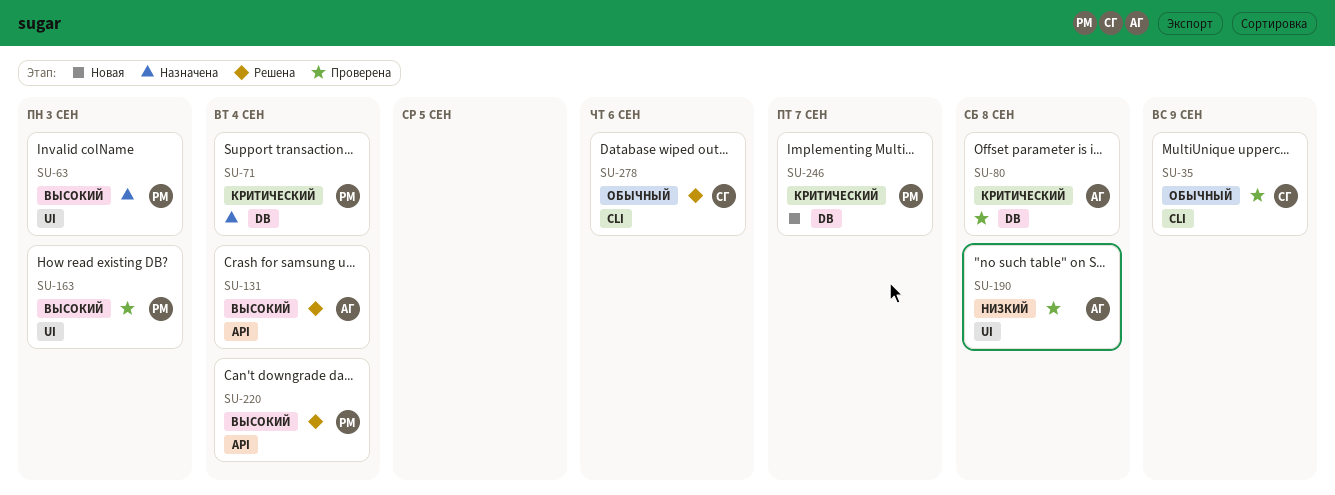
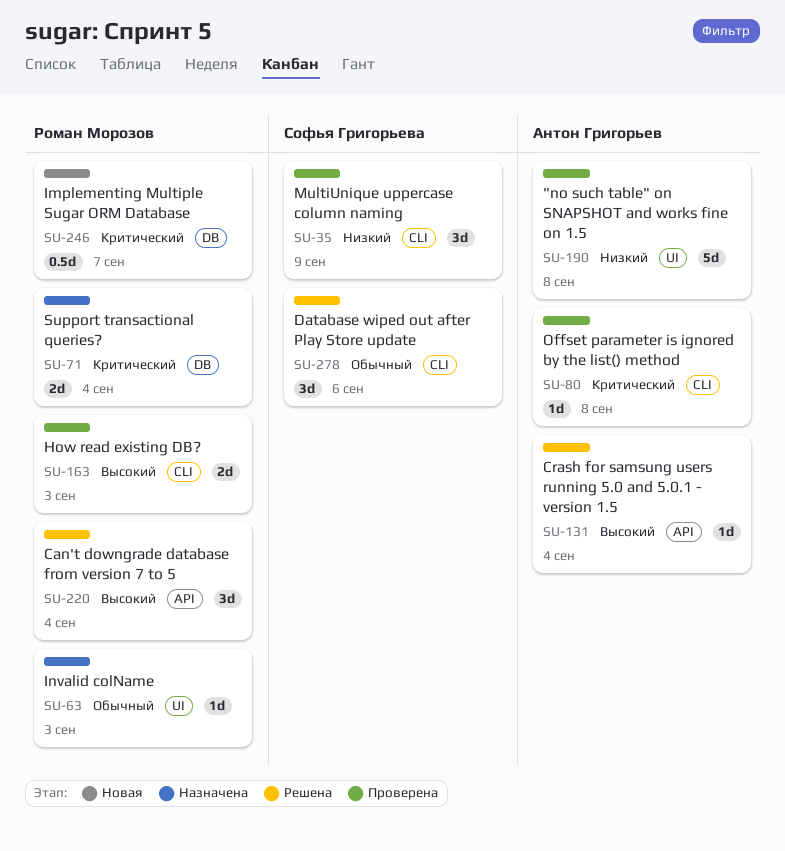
SU-35, priority: Обычный -> Низкий
SU-63, priority: Высокий -> Обычный
SU-80, label: DB -> CLI
SU-163, label: UI -> CLI

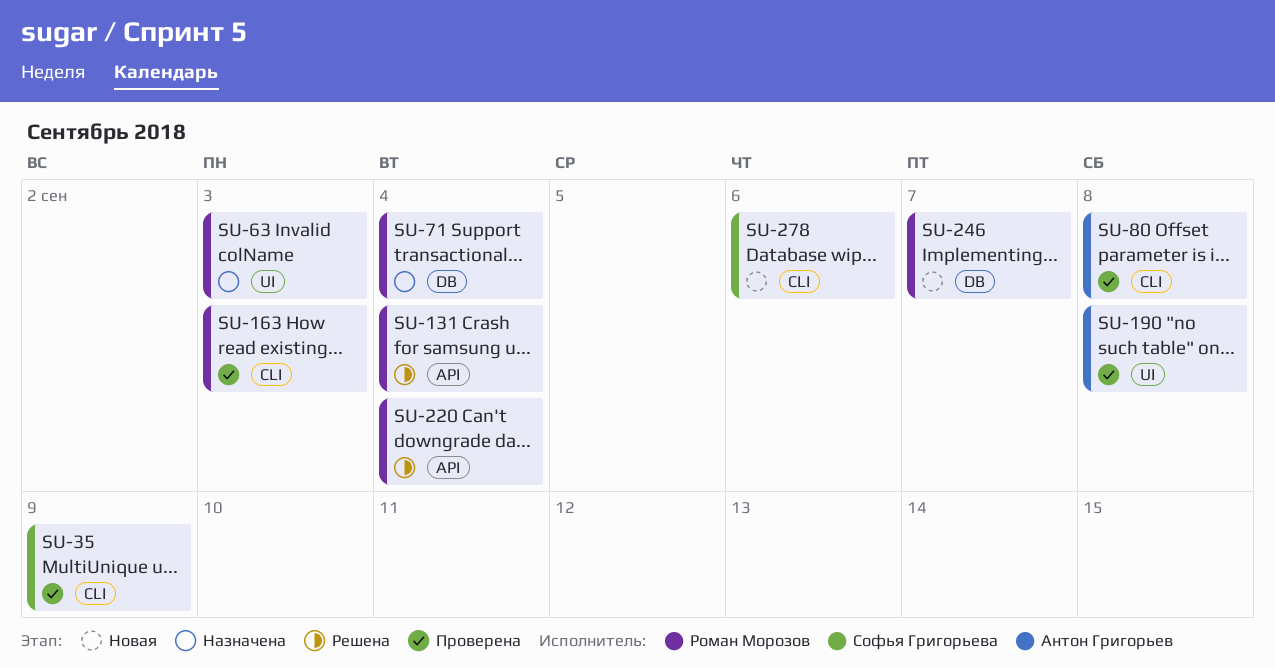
SU-131, owner: Антон Григорьев -> Роман Морозов
SU-278, status: Решена -> Новая

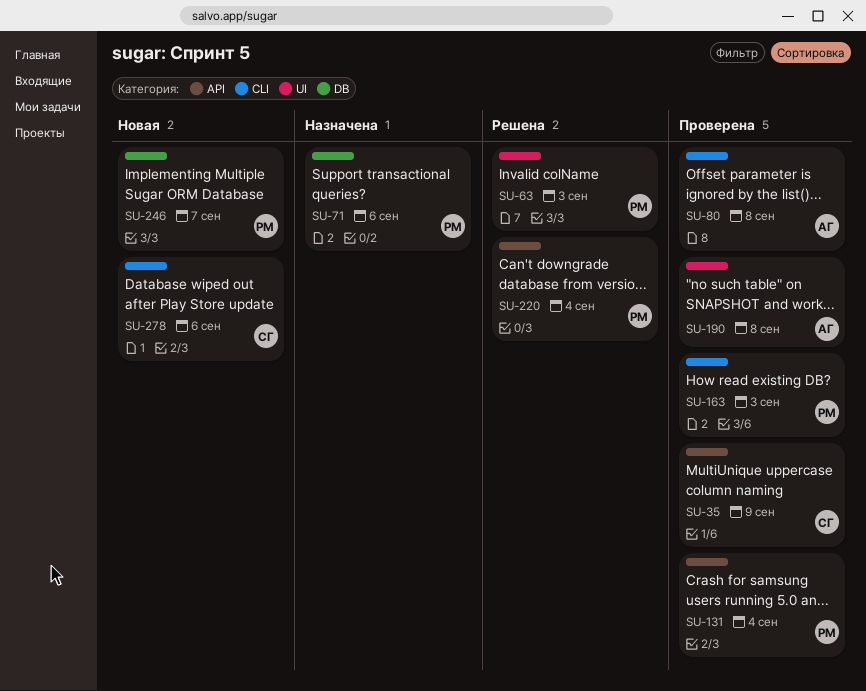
SU-35, label: CLI -> API
SU-63, status: Назначена -> Решена
SU-71, due: Sep 4 -> Sep 6
SU-131, status: Решена -> Проверена

